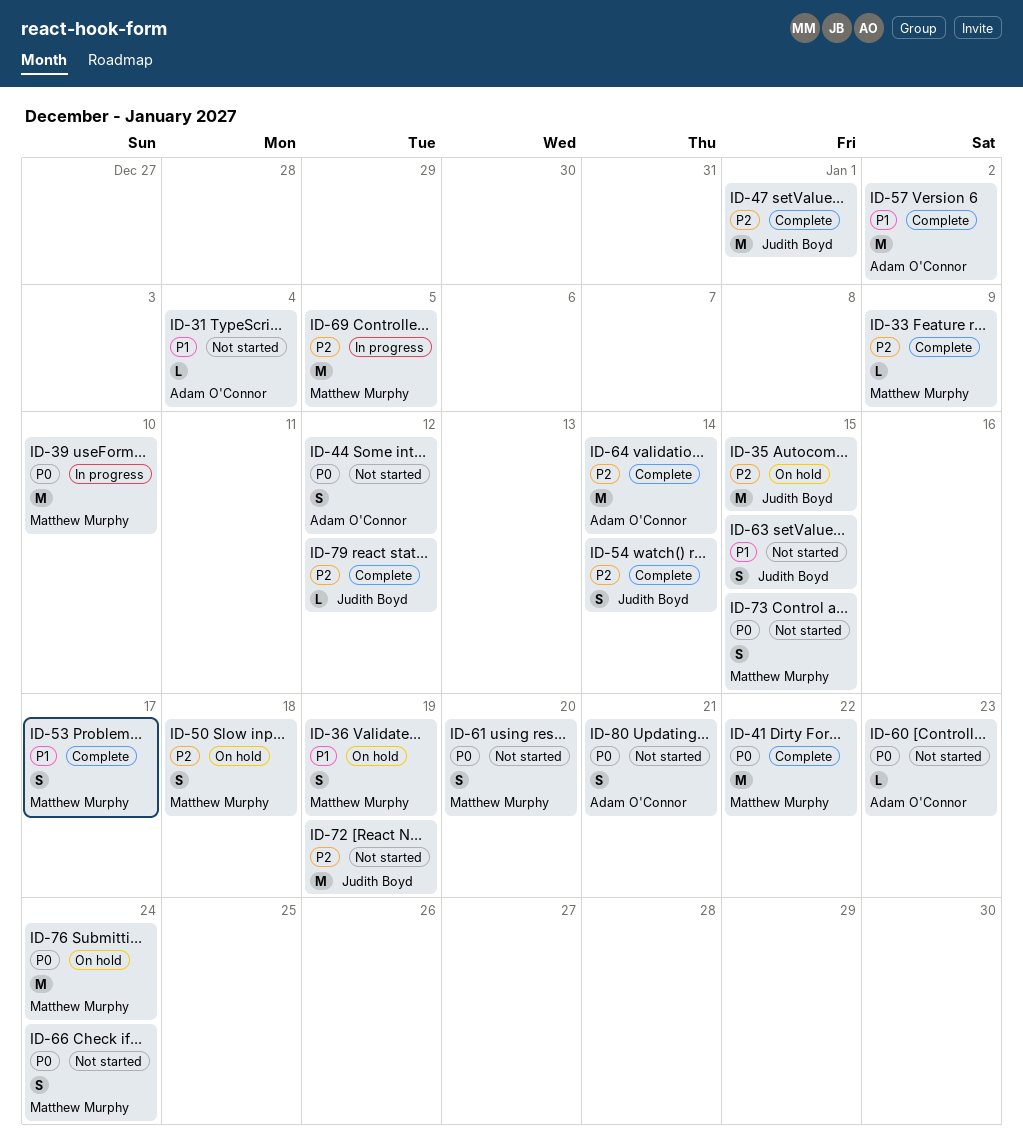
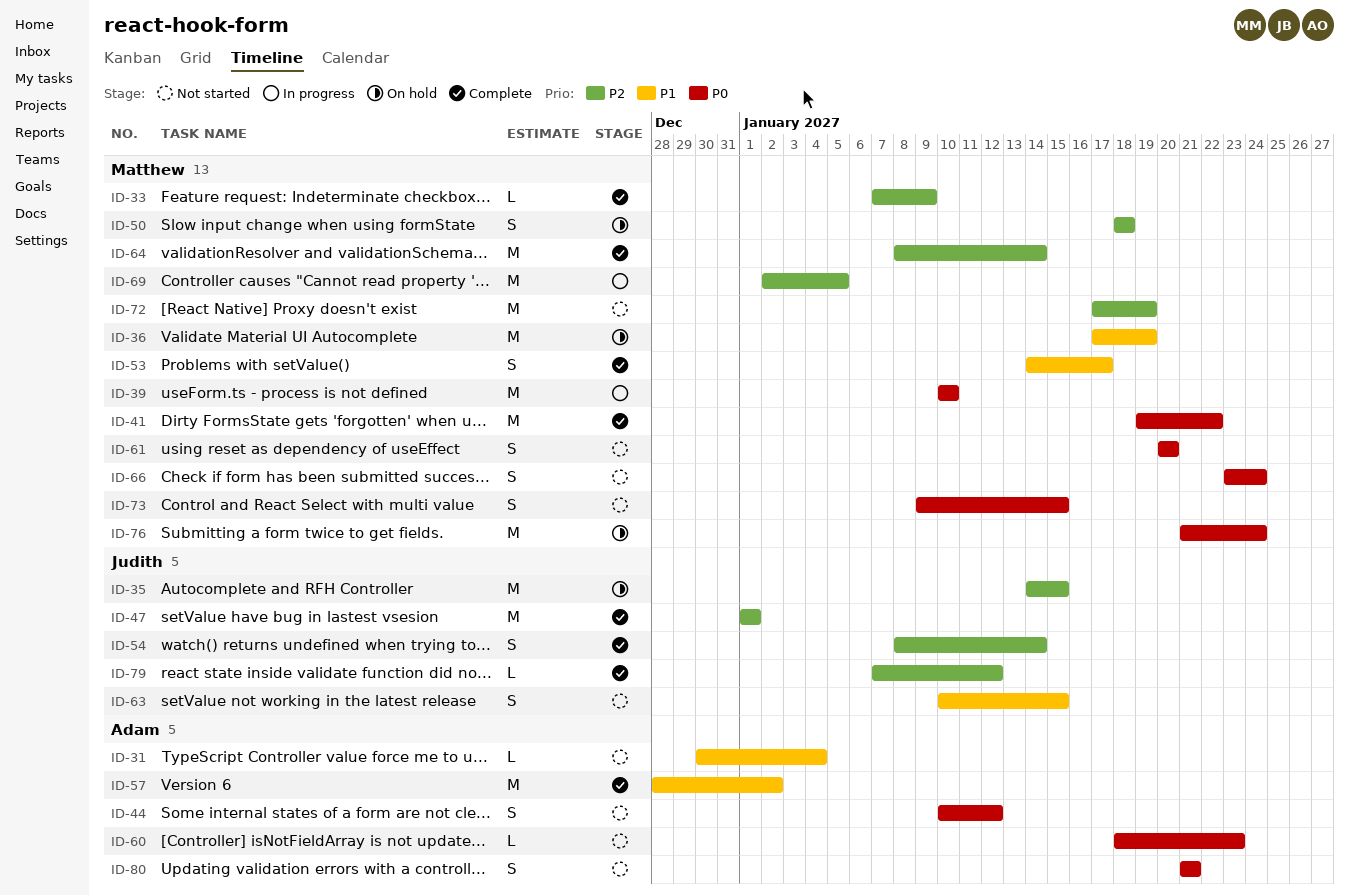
ID-36, estimate: S -> M
ID-64, owner: Adam O'Connor -> Matthew Murphy
ID-72, owner: Judith Boyd -> Matthew Murphy

